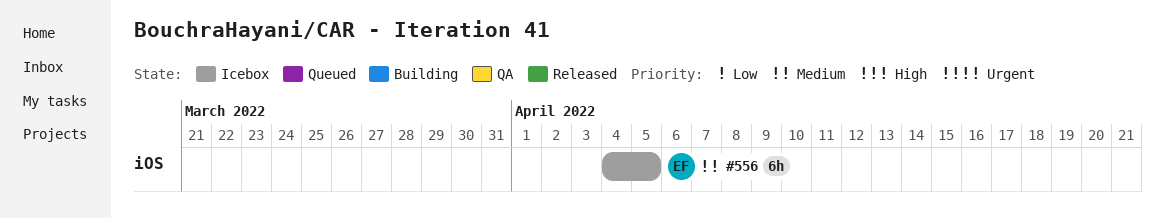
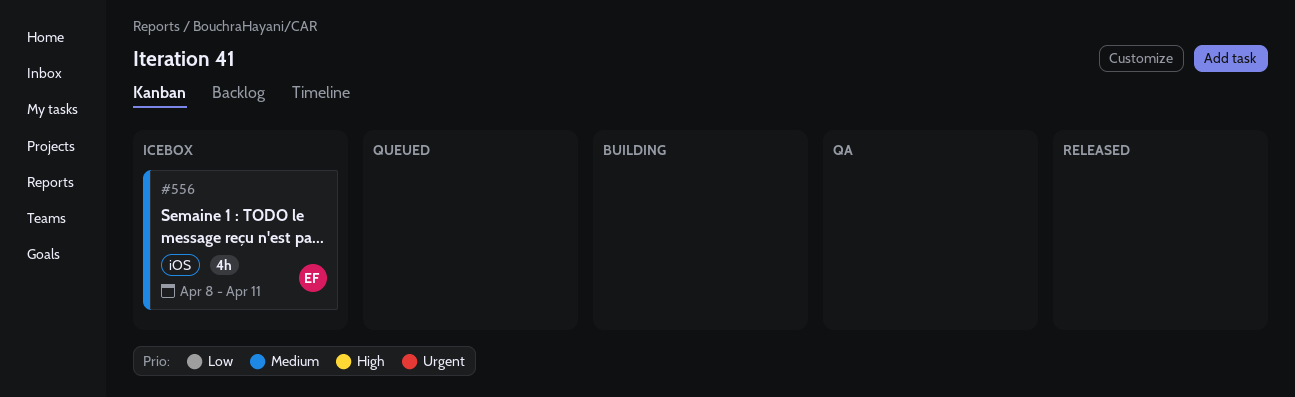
#556, estimate: 6h -> 4h
#556, start: Apr 4 -> Apr 8
#556, due: Apr 5 -> Apr 11

